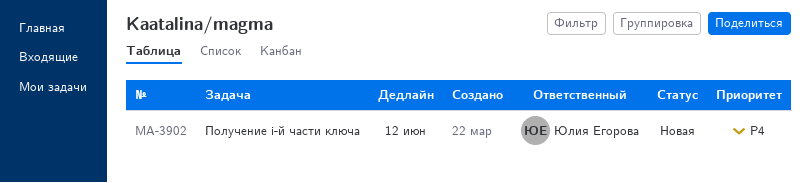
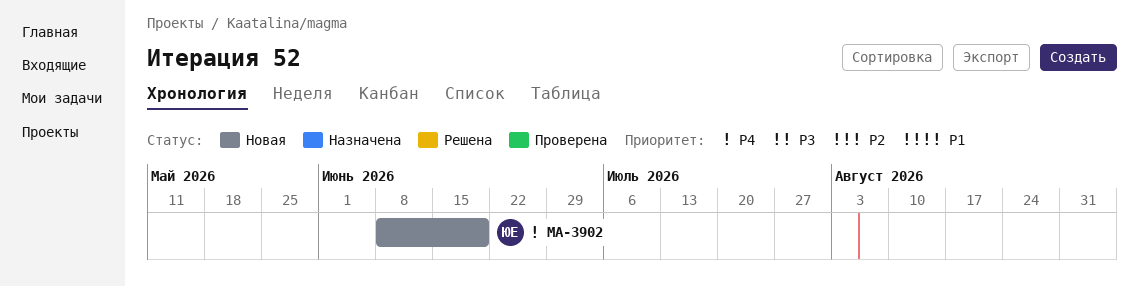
MA-3902, due: Jun 12 -> Jun 19

